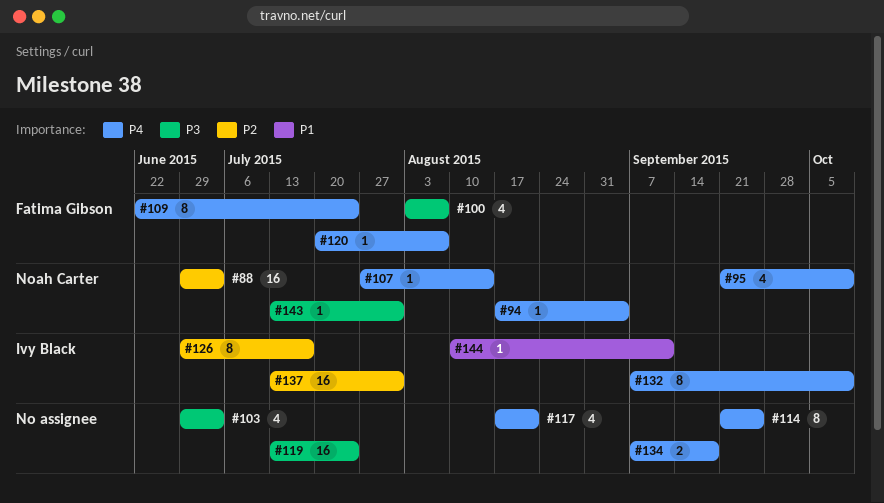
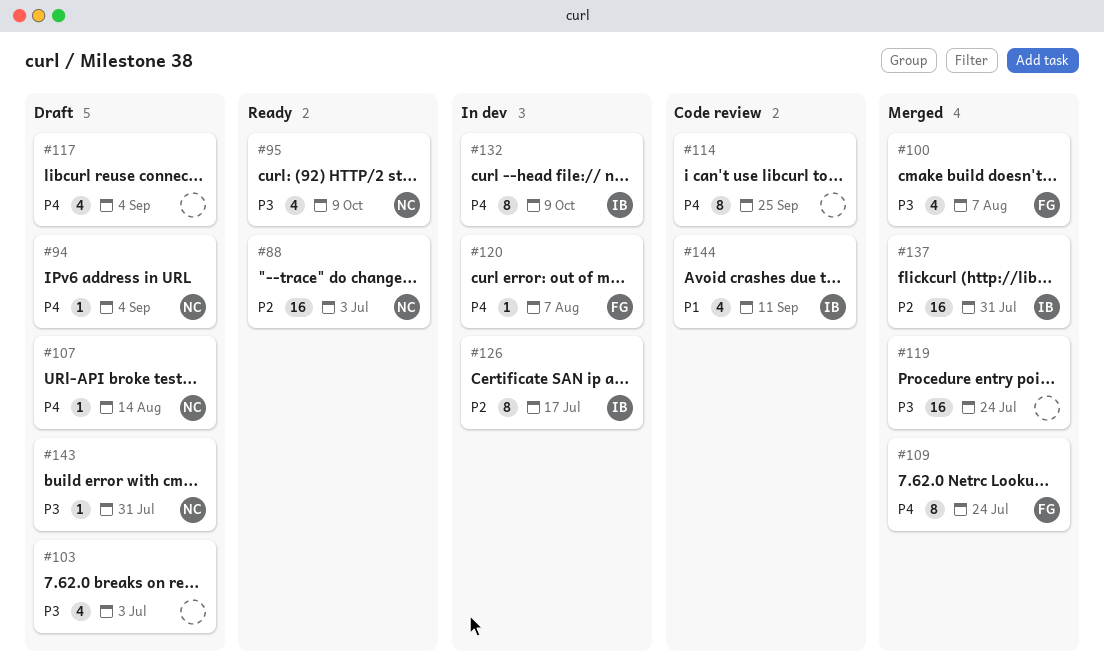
#95, priority: P4 -> P3
#117, due: Aug 21 -> Sep 4
#134: present -> none
#144, estimate: 1 -> 4

